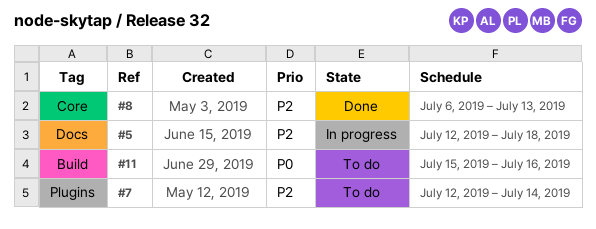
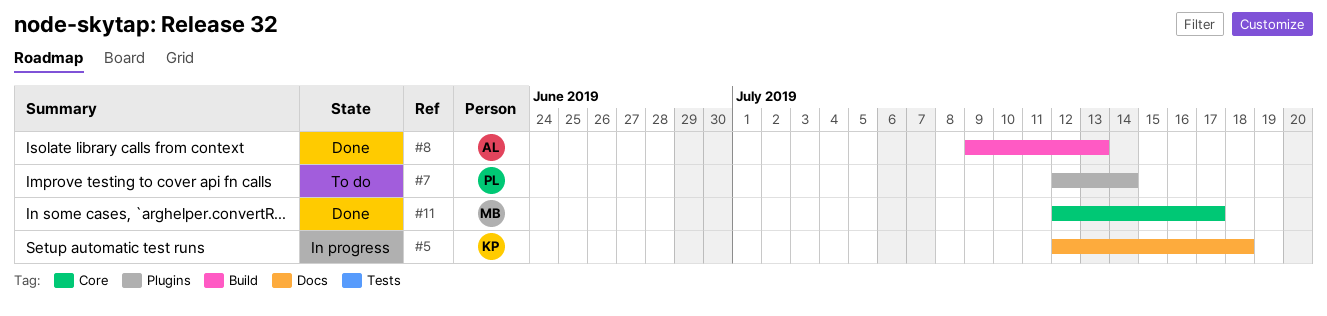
#8, label: Core -> Build
#8, start: Jul 6 -> Jul 9
#11, status: To do -> Done
#11, label: Build -> Core
#11, start: Jul 15 -> Jul 12
#11, due: Jul 16 -> Jul 17

